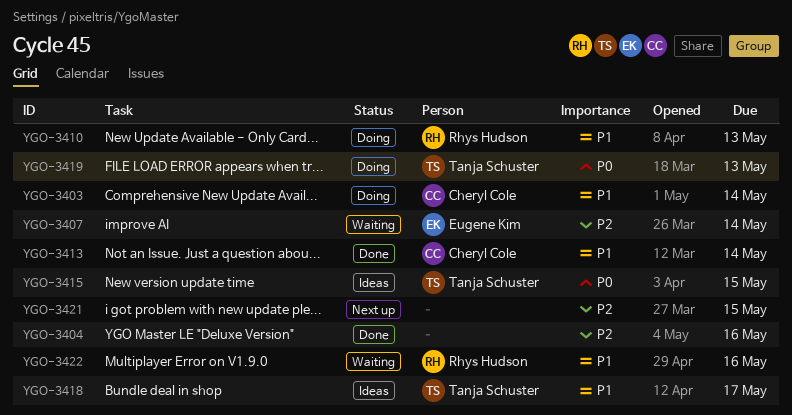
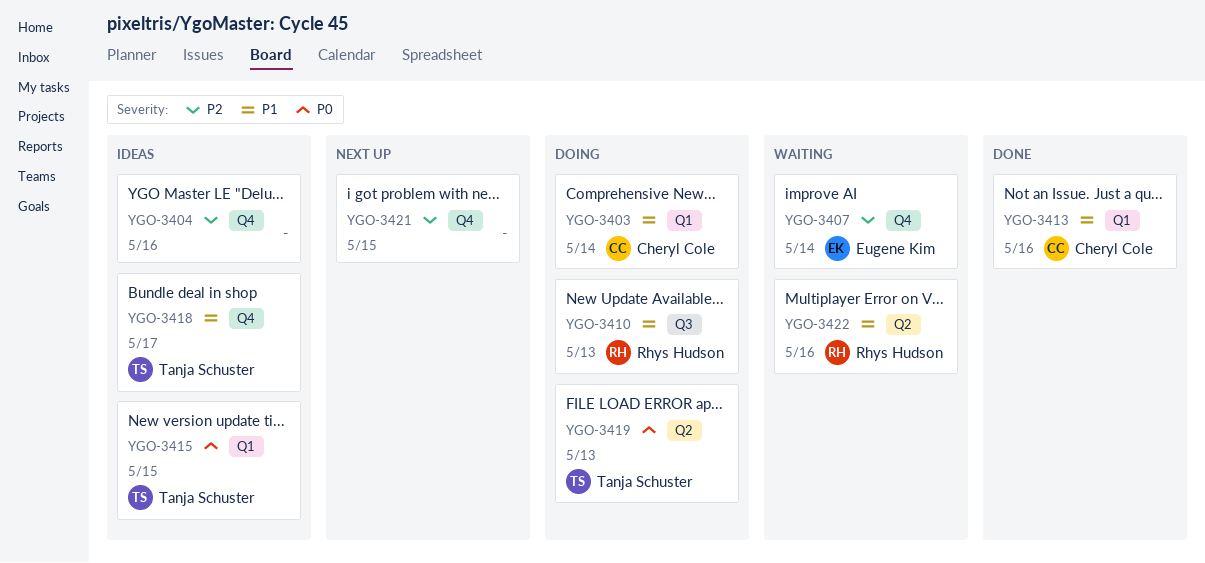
YGO-3404, status: Done -> Ideas
YGO-3413, due: May 14 -> May 16

